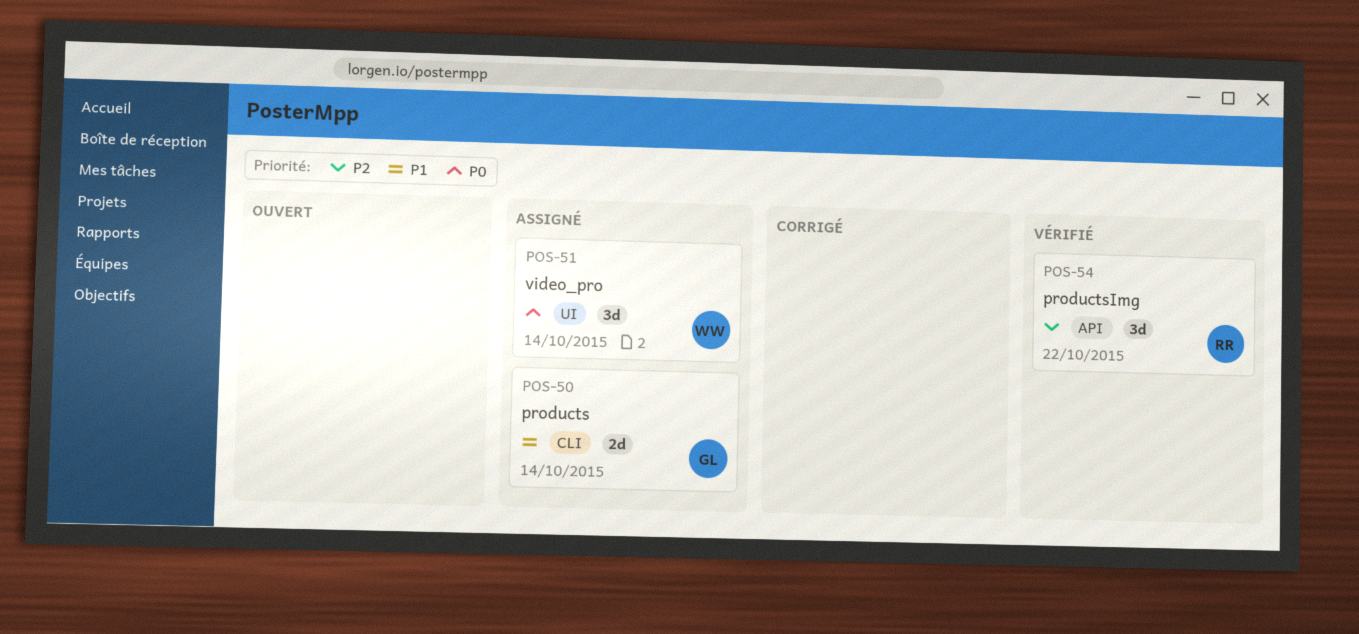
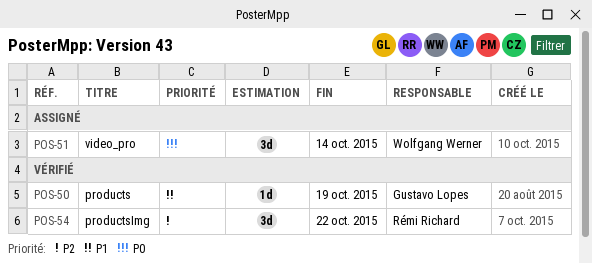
POS-50, status: Assigné -> Vérifié
POS-50, estimate: 2d -> 1d
POS-50, due: Oct 14 -> Oct 19

